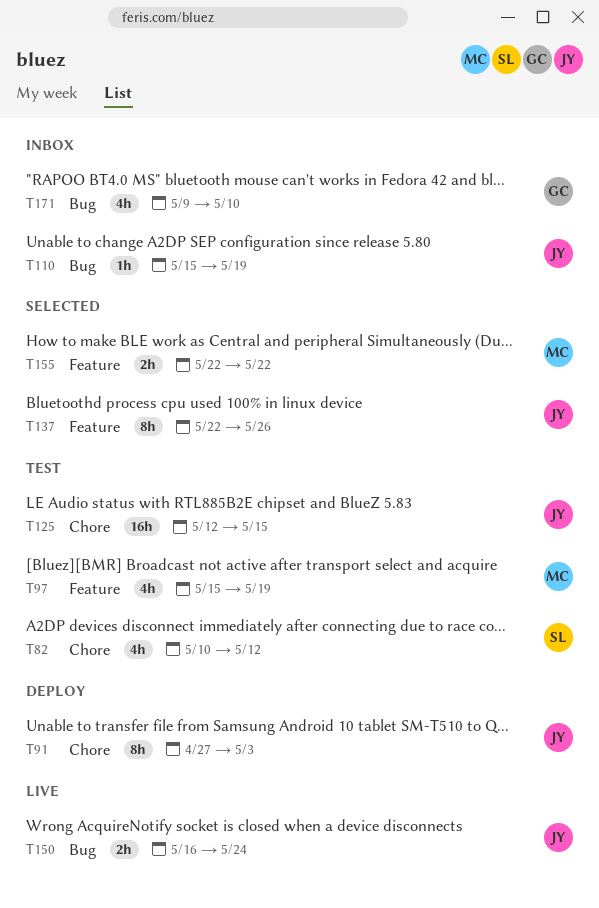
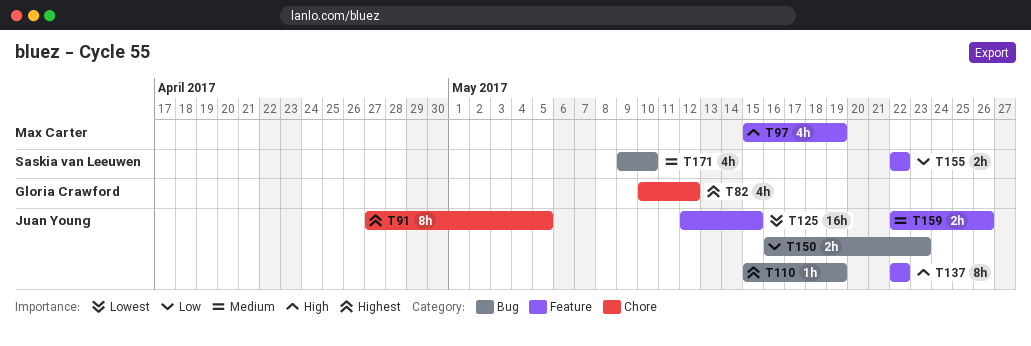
T82, owner: Saskia van Leeuwen -> Gloria Crawford
T91, due: May 3 -> May 5
T125, label: Chore -> Feature
T137, due: May 26 -> May 22
T150, due: May 24 -> May 23
T155, owner: Max Carter -> Saskia van Leeuwen
T159: none -> present
T171, owner: Gloria Crawford -> Saskia van Leeuwen

